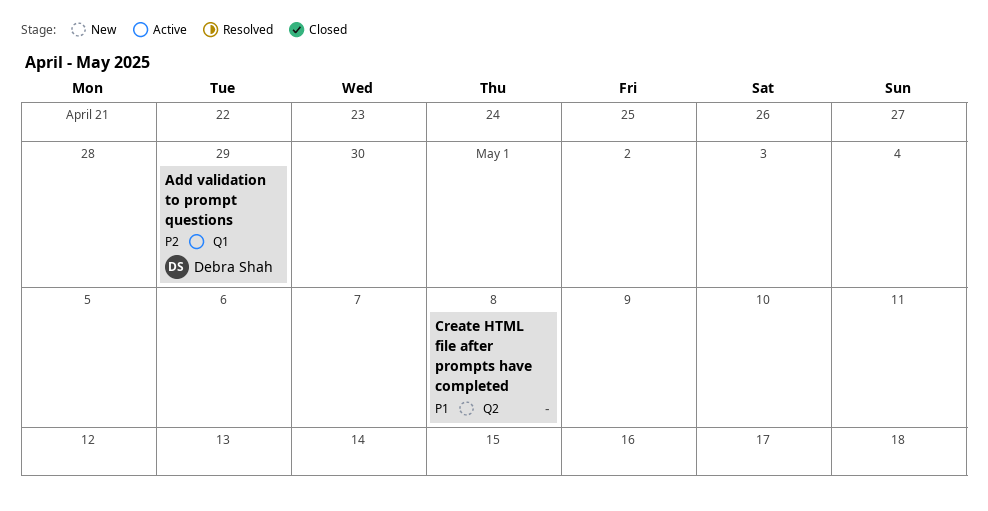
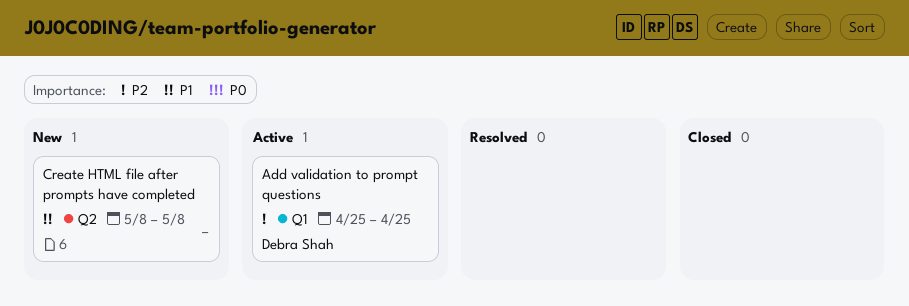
Add validation to prompt questions, due: Apr 29 -> Apr 25

